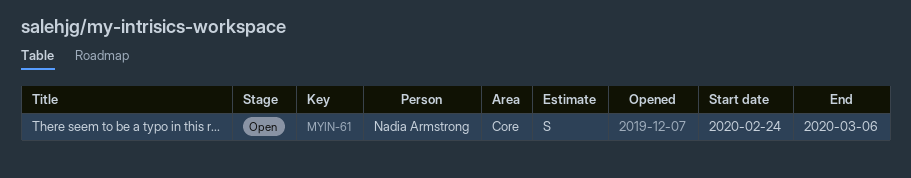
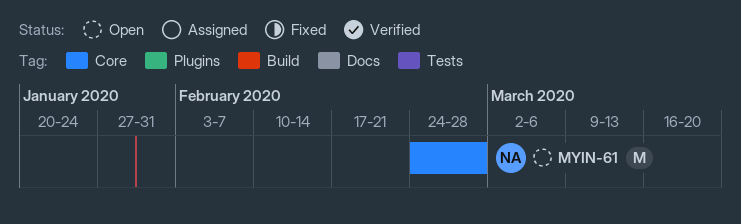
MYIN-61, estimate: S -> M
MYIN-61, due: Mar 6 -> Feb 28

